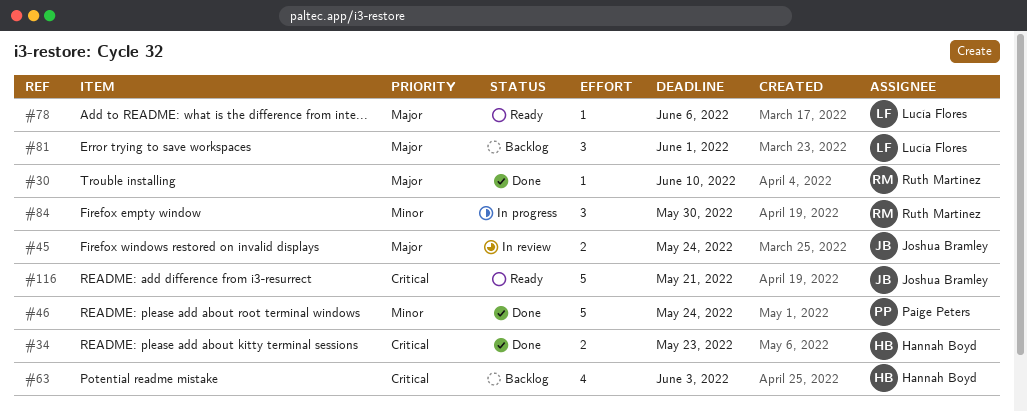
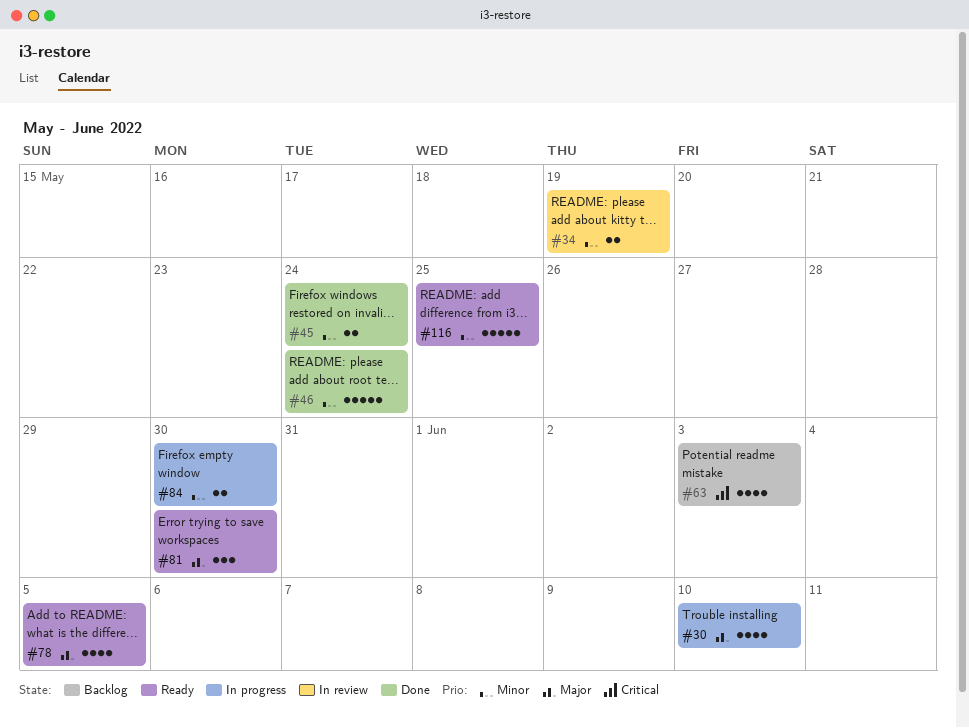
#30, status: Done -> In progress
#30, estimate: 1 -> 4
#34, status: Done -> In review
#34, priority: Critical -> Minor
#34, due: May 23 -> May 19
#45, status: In review -> Done
#45, priority: Major -> Minor
#78, estimate: 1 -> 4
#78, due: Jun 6 -> Jun 5
#81, status: Backlog -> Ready
#81, due: Jun 1 -> May 30
#84, estimate: 3 -> 2
#116, priority: Critical -> Minor
#116, due: May 21 -> May 25

